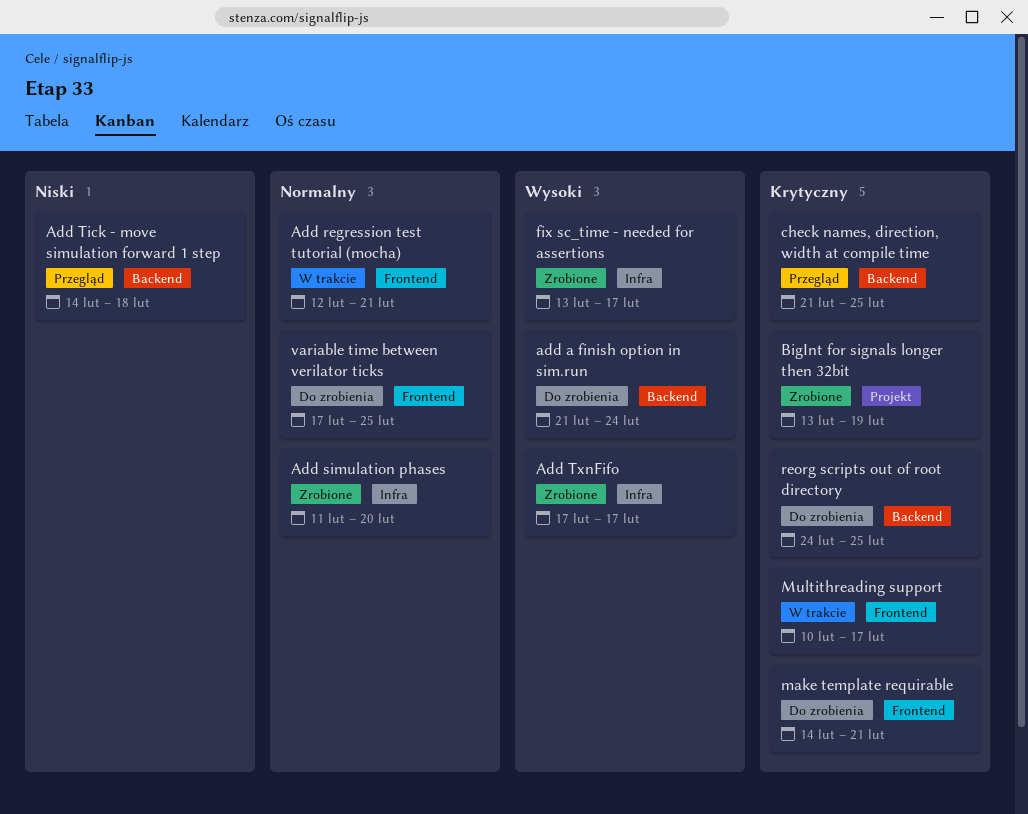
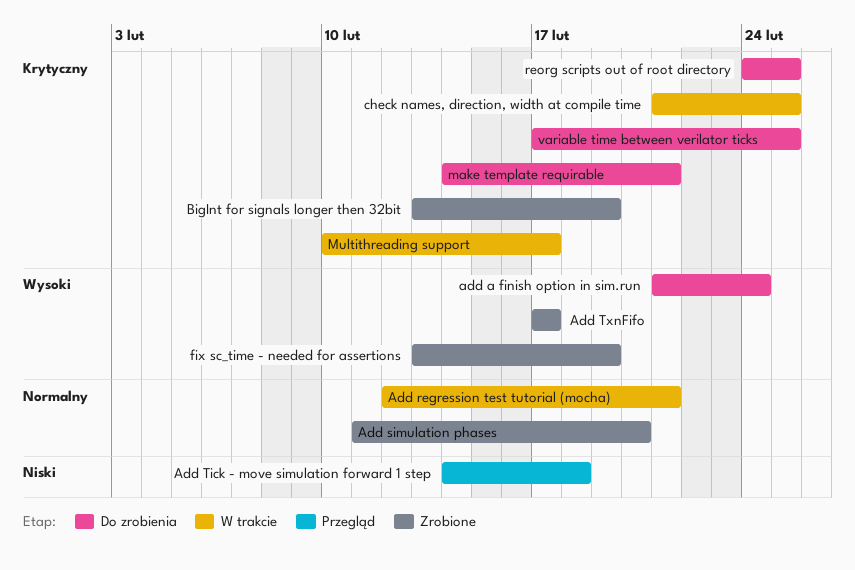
check names, direction, width at compile time, status: Przegląd -> W trakcie
fix sc_time - needed for assertions, due: Feb 17 -> Feb 19
variable time between verilator ticks, priority: Normalny -> Krytyczny

